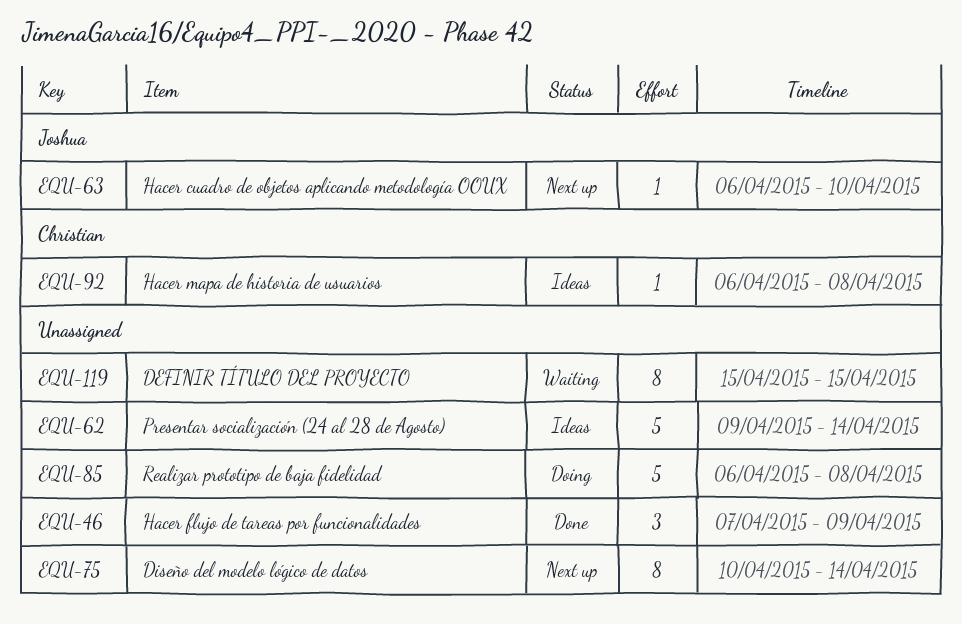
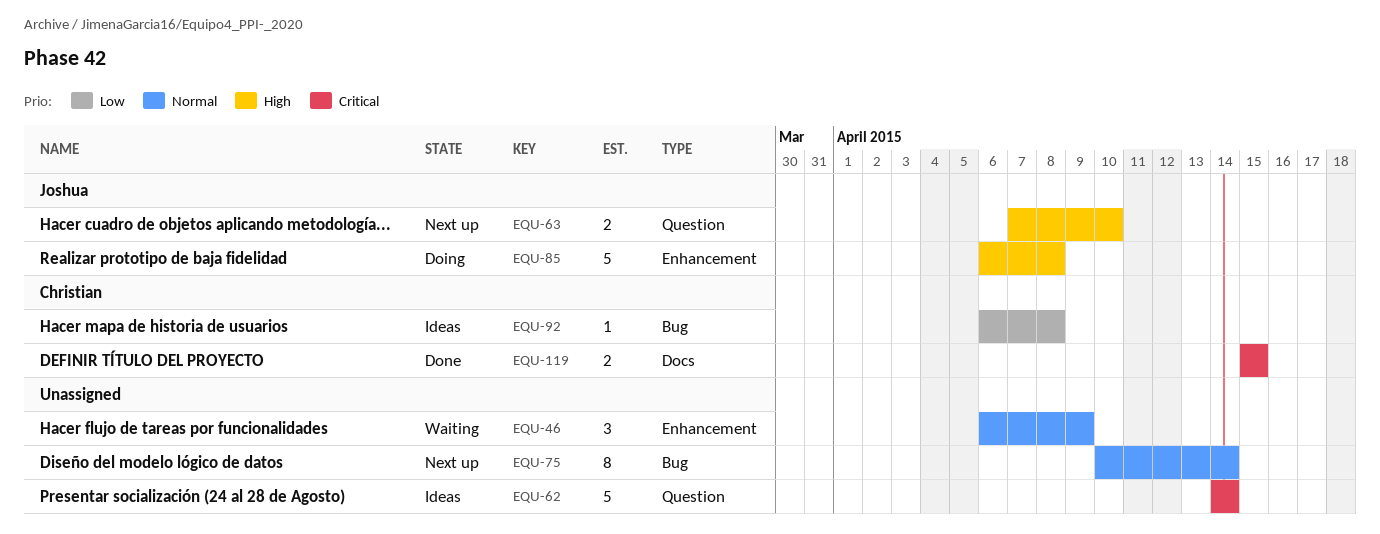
EQU-46, status: Done -> Waiting
EQU-46, start: Apr 7 -> Apr 6
EQU-62, start: Apr 9 -> Apr 14
EQU-63, estimate: 1 -> 2
EQU-63, start: Apr 6 -> Apr 7
EQU-85, owner: none -> Joshua
EQU-119, status: Waiting -> Done
EQU-119, owner: none -> Christian
EQU-119, estimate: 8 -> 2

